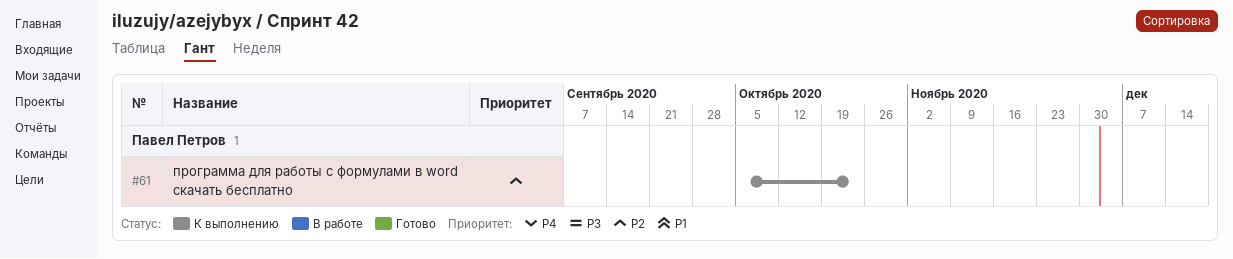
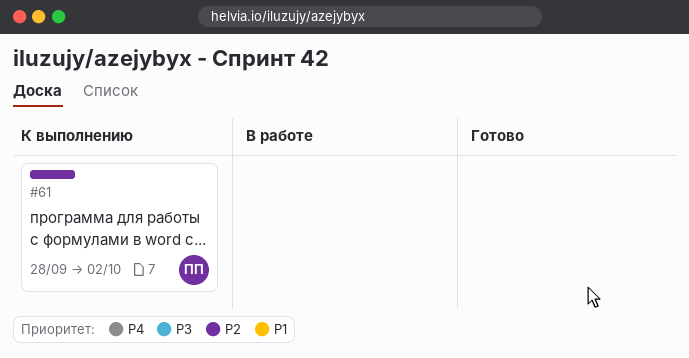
#61, start: Oct 5 -> Sep 28
#61, due: Oct 23 -> Oct 2

